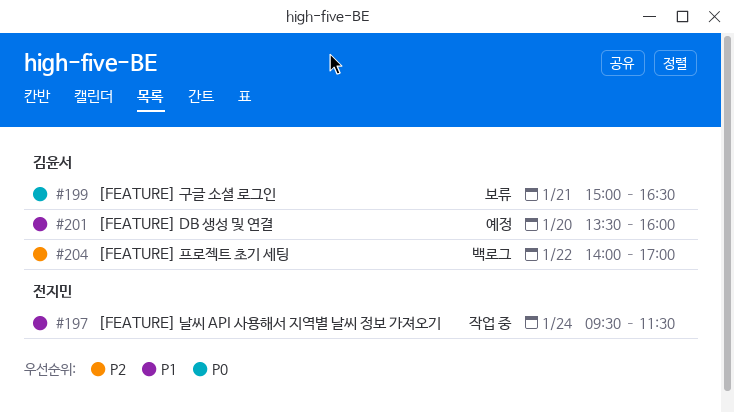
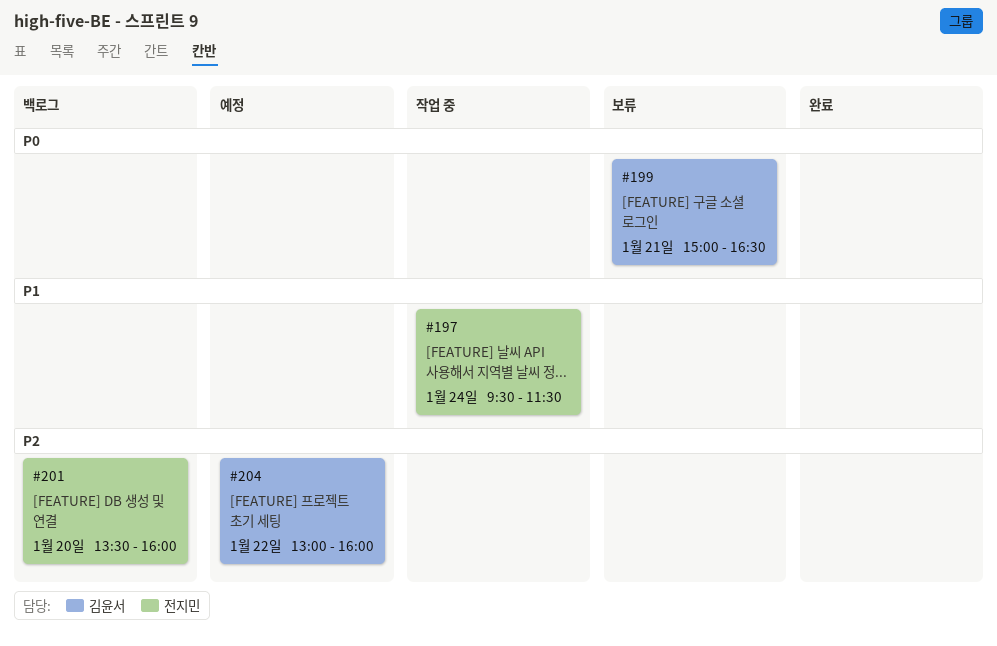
#201, status: 예정 -> 백로그
#201, owner: 김윤서 -> 전지민
#201, priority: P1 -> P2
#204, status: 백로그 -> 예정
#204, begins: 14:00 -> 13:00
#204, ends: 17:00 -> 16:00

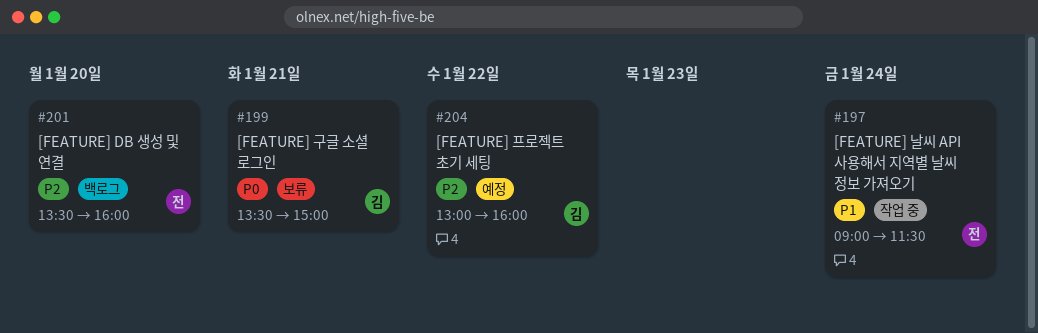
#197, begins: 09:30 -> 09:00
#199, begins: 15:00 -> 13:30
#199, ends: 16:30 -> 15:00

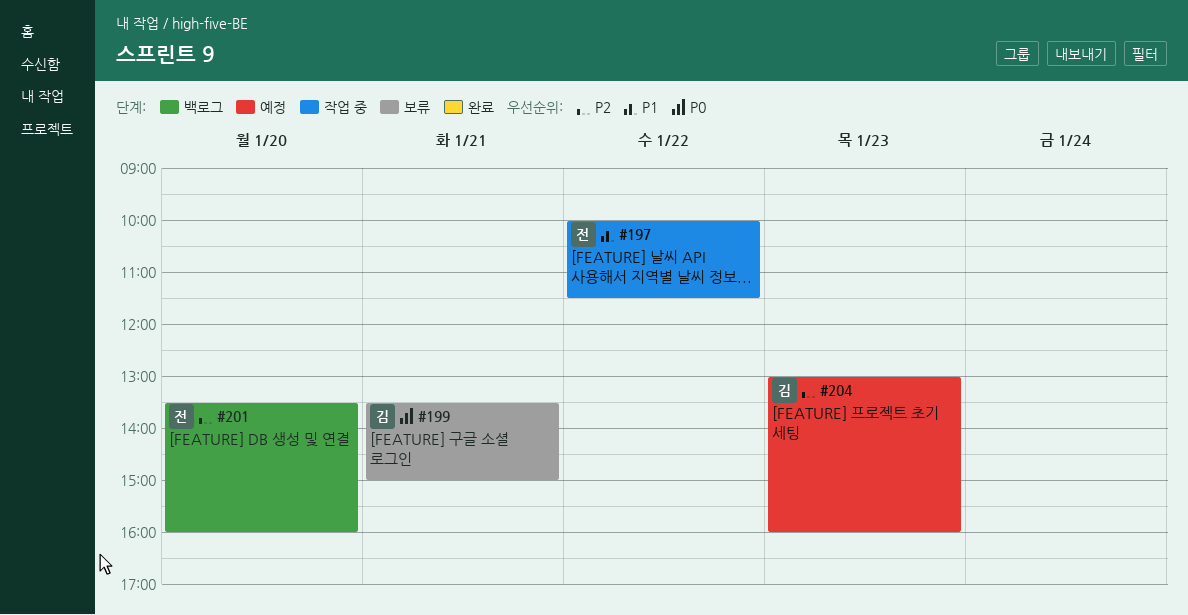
#197, day: Jan 24 -> Jan 22
#197, begins: 09:00 -> 10:00
#204, day: Jan 22 -> Jan 23

